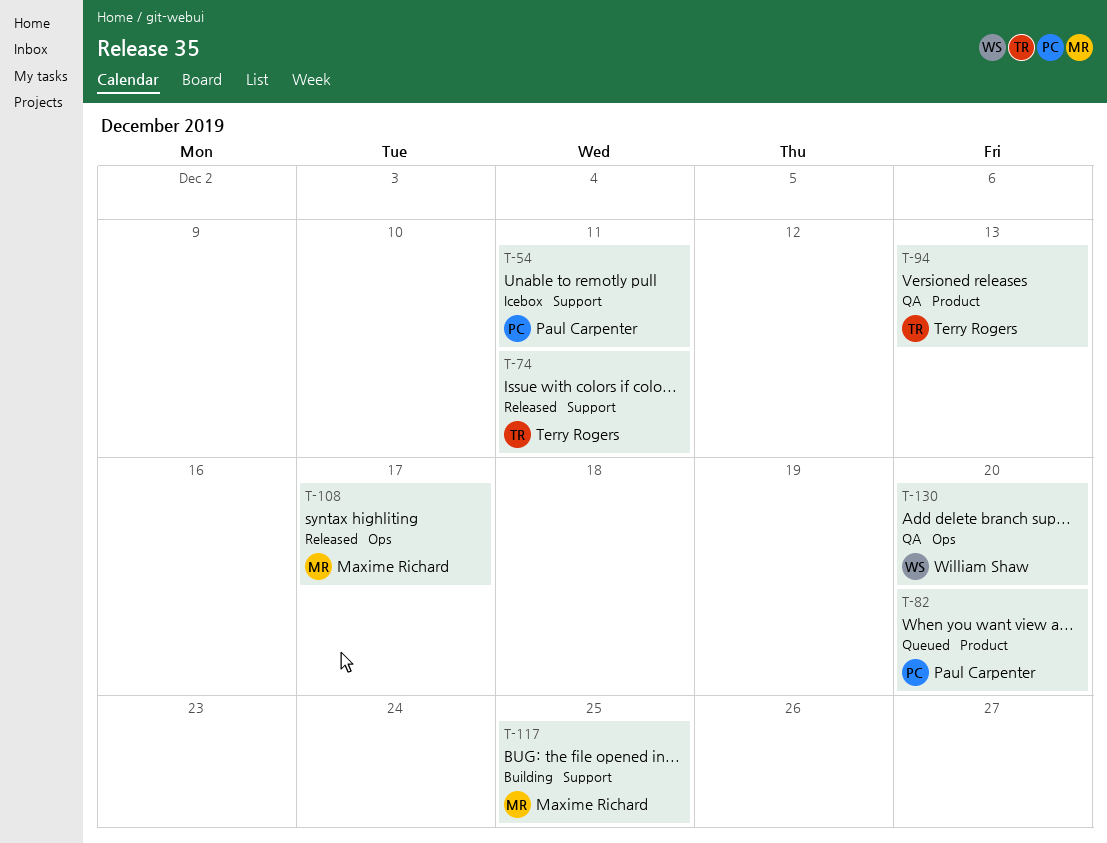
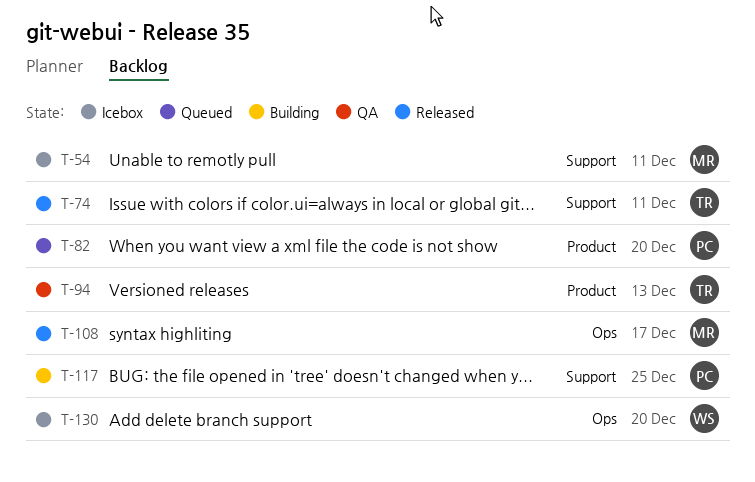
T-54, owner: Paul Carpenter -> Maxime Richard
T-117, owner: Maxime Richard -> Paul Carpenter
T-130, status: QA -> Icebox

